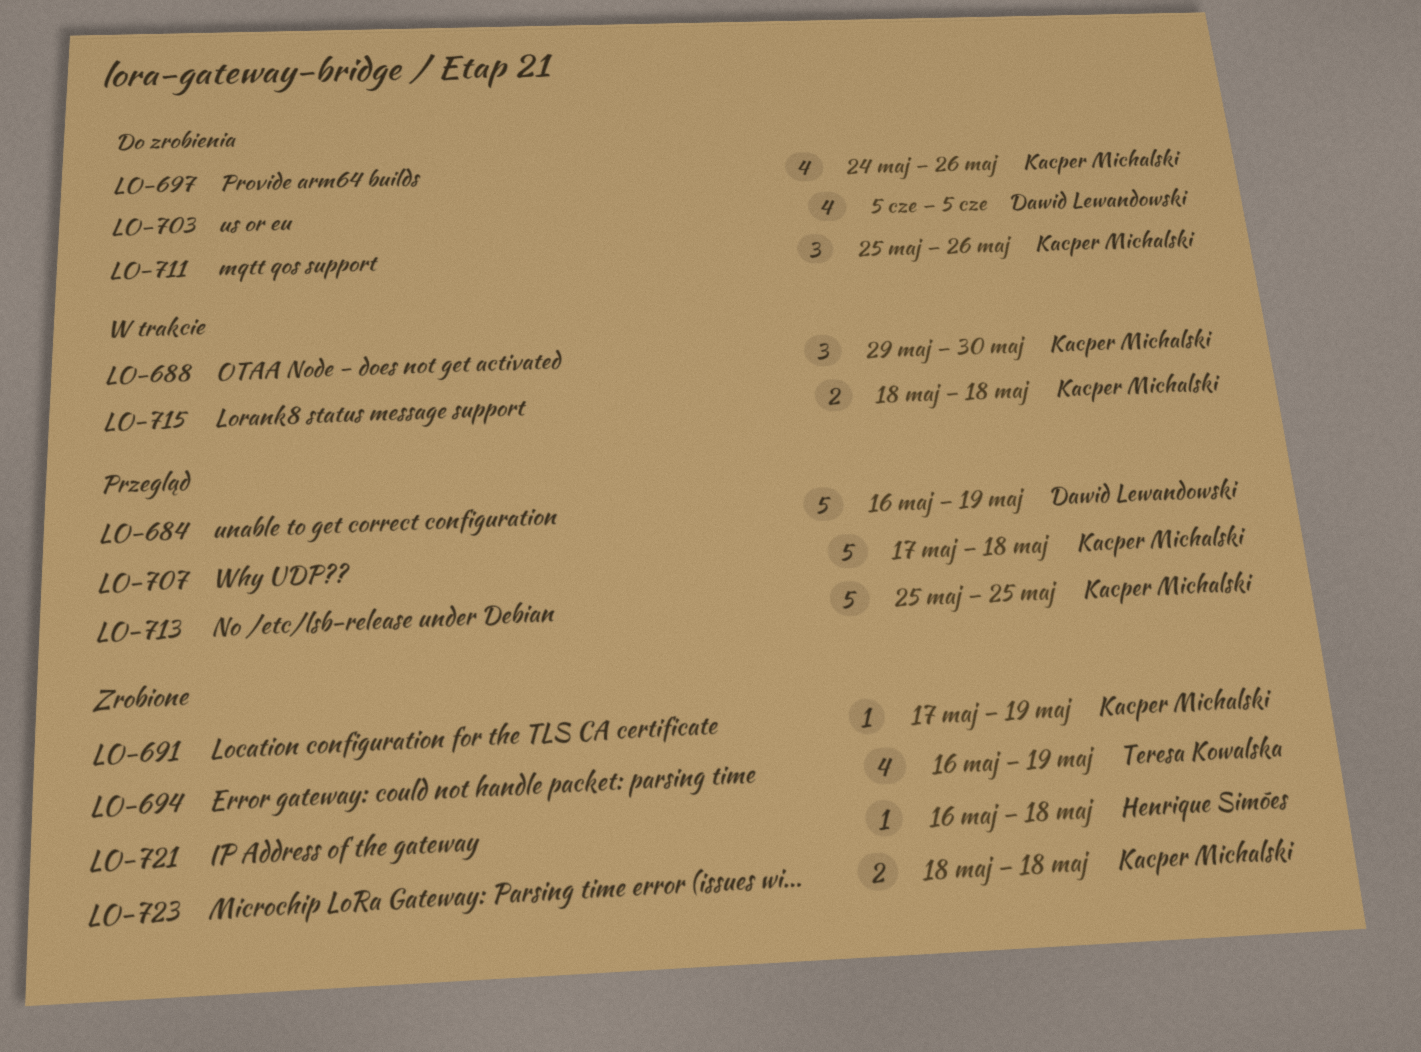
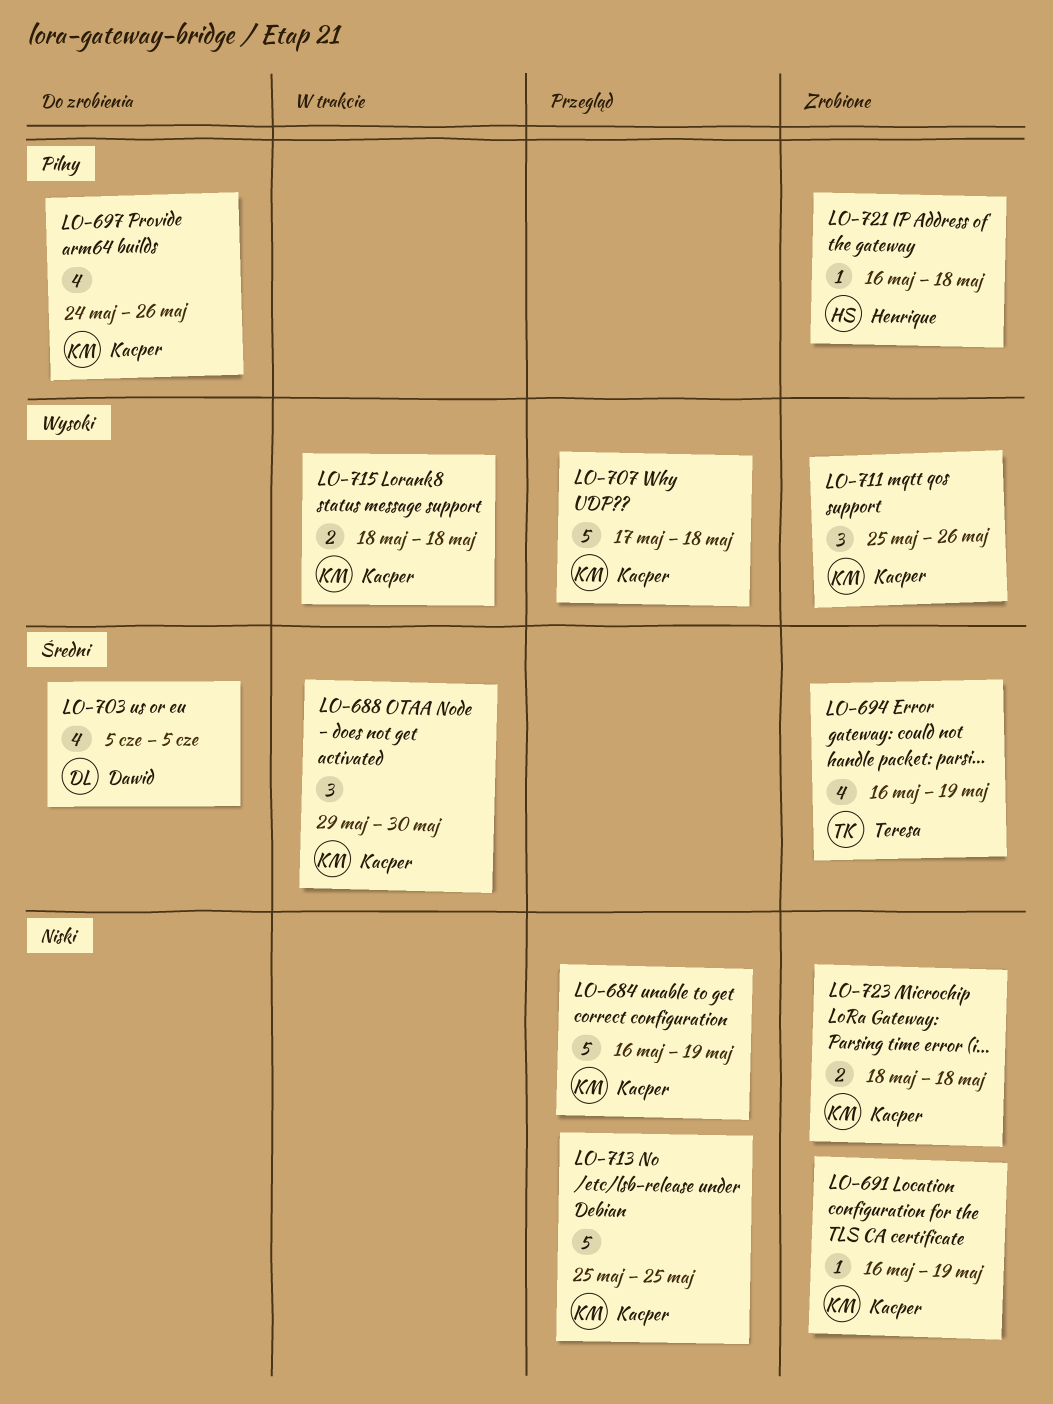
LO-684, owner: Dawid Lewandowski -> Kacper Michalski
LO-691, start: May 17 -> May 16
LO-711, status: Do zrobienia -> Zrobione

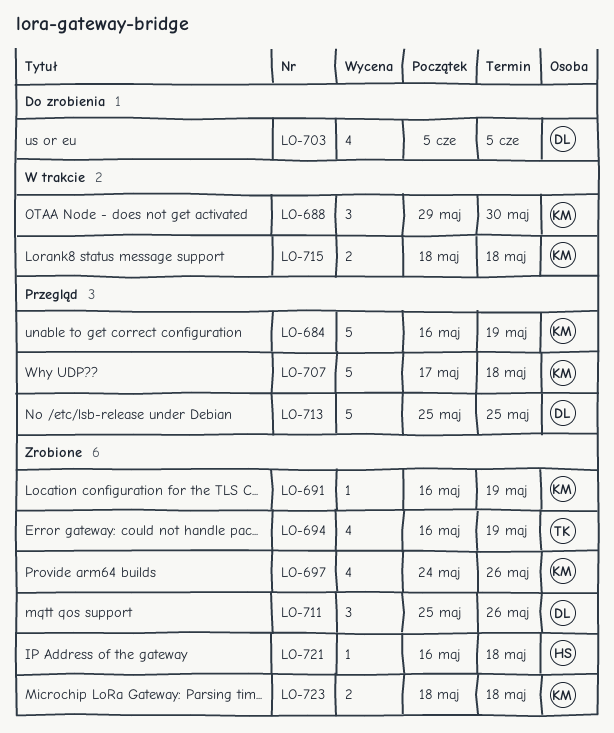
LO-697, status: Do zrobienia -> Zrobione
LO-711, owner: Kacper -> Dawid
LO-713, owner: Kacper -> Dawid

